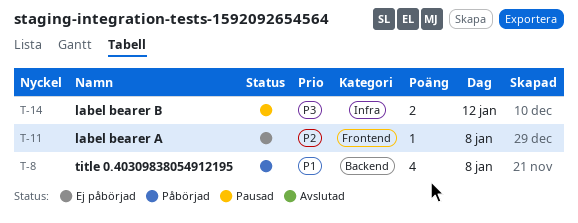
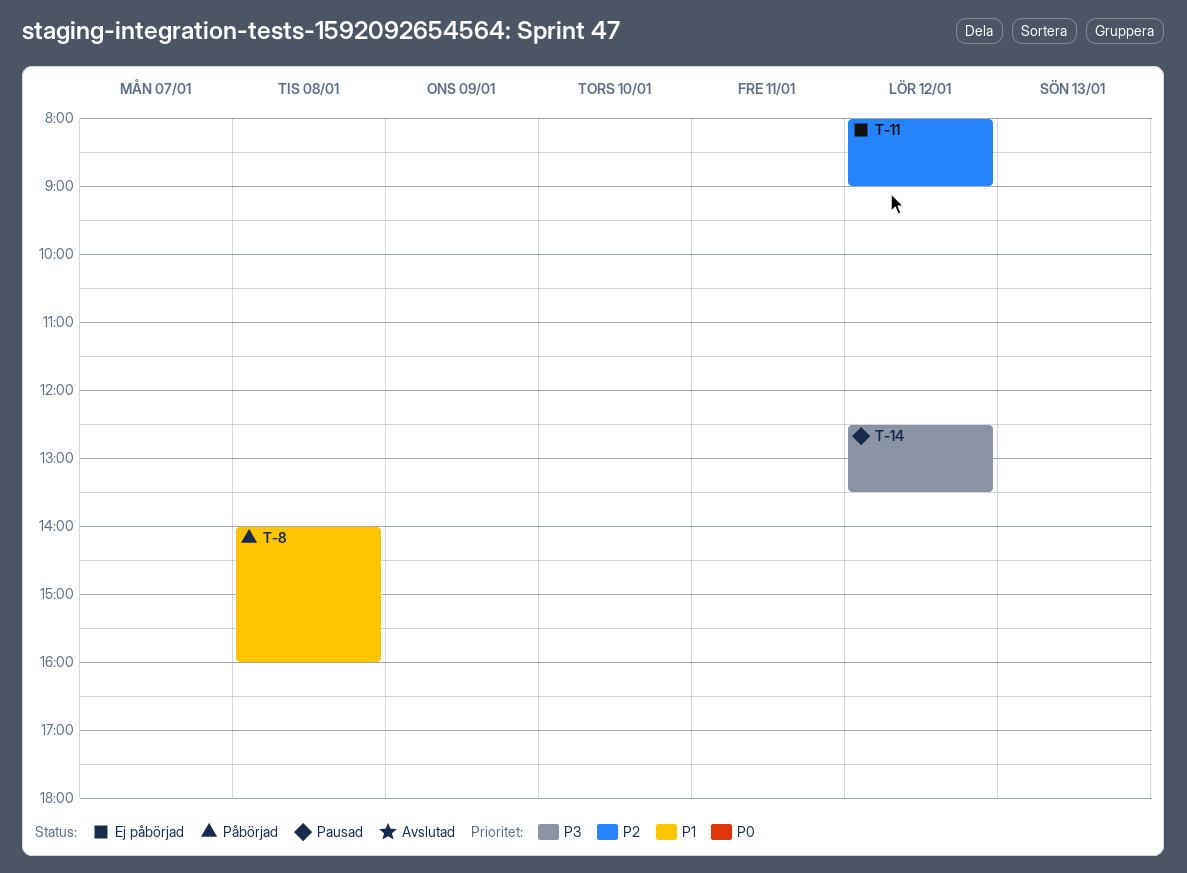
T-11, day: Jan 8 -> Jan 12

